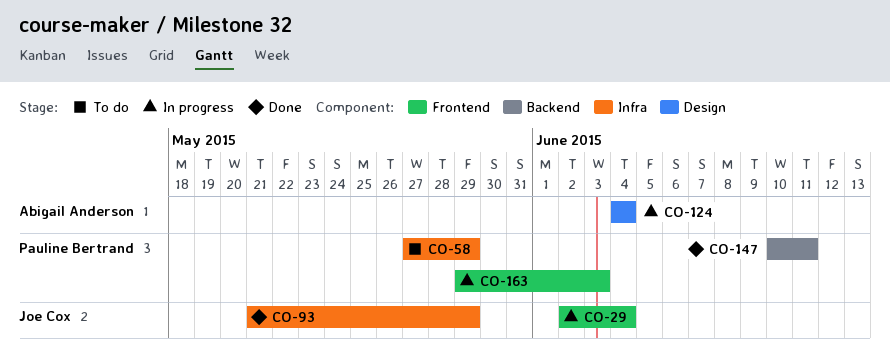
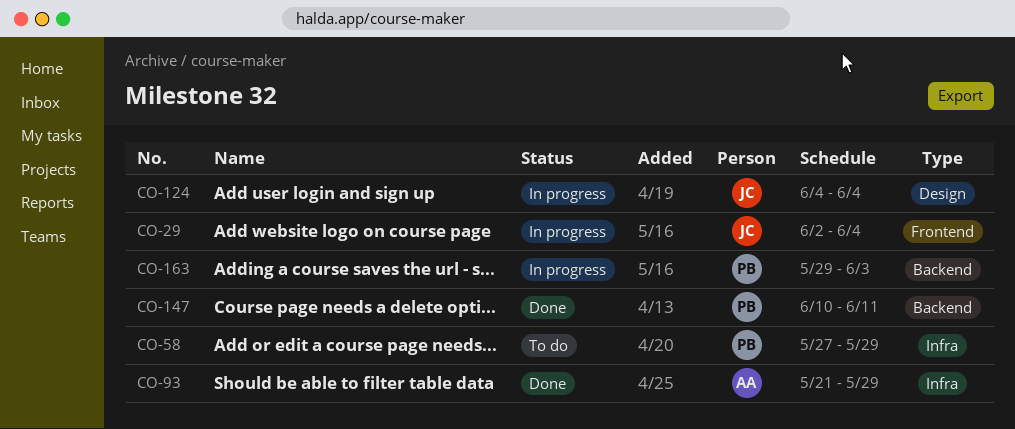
CO-93, owner: Joe Cox -> Abigail Anderson
CO-124, owner: Abigail Anderson -> Joe Cox
CO-163, label: Frontend -> Backend

